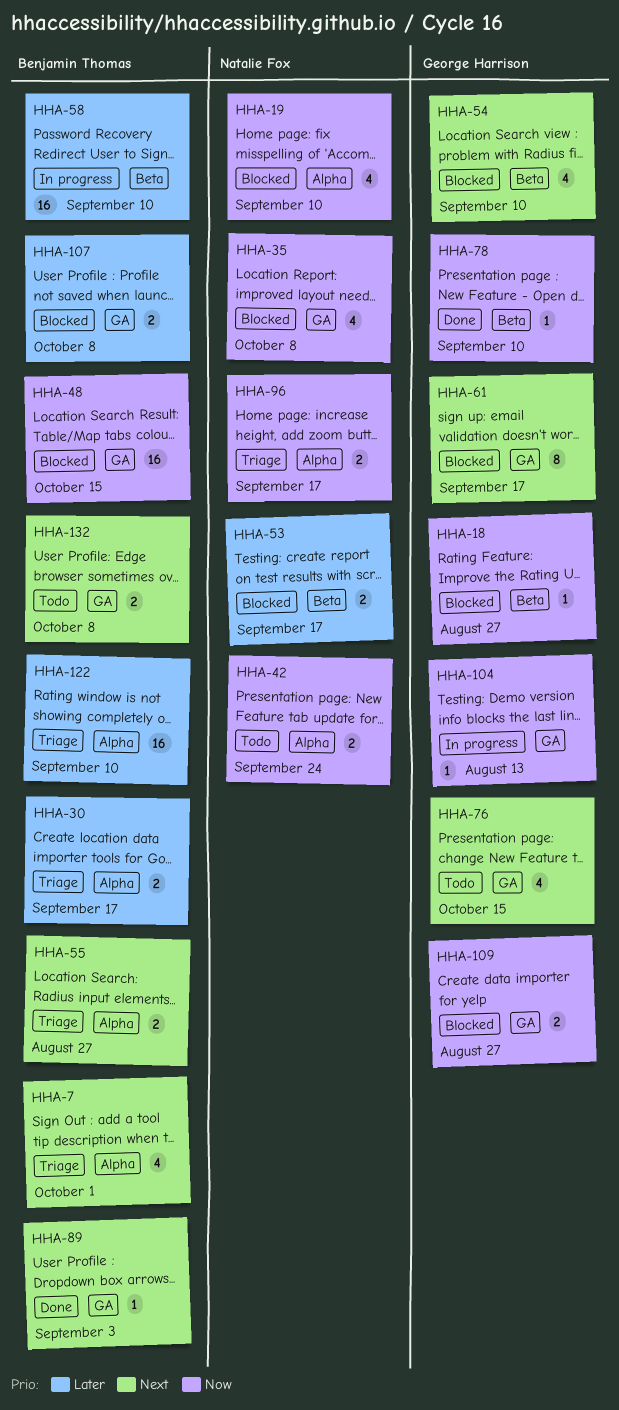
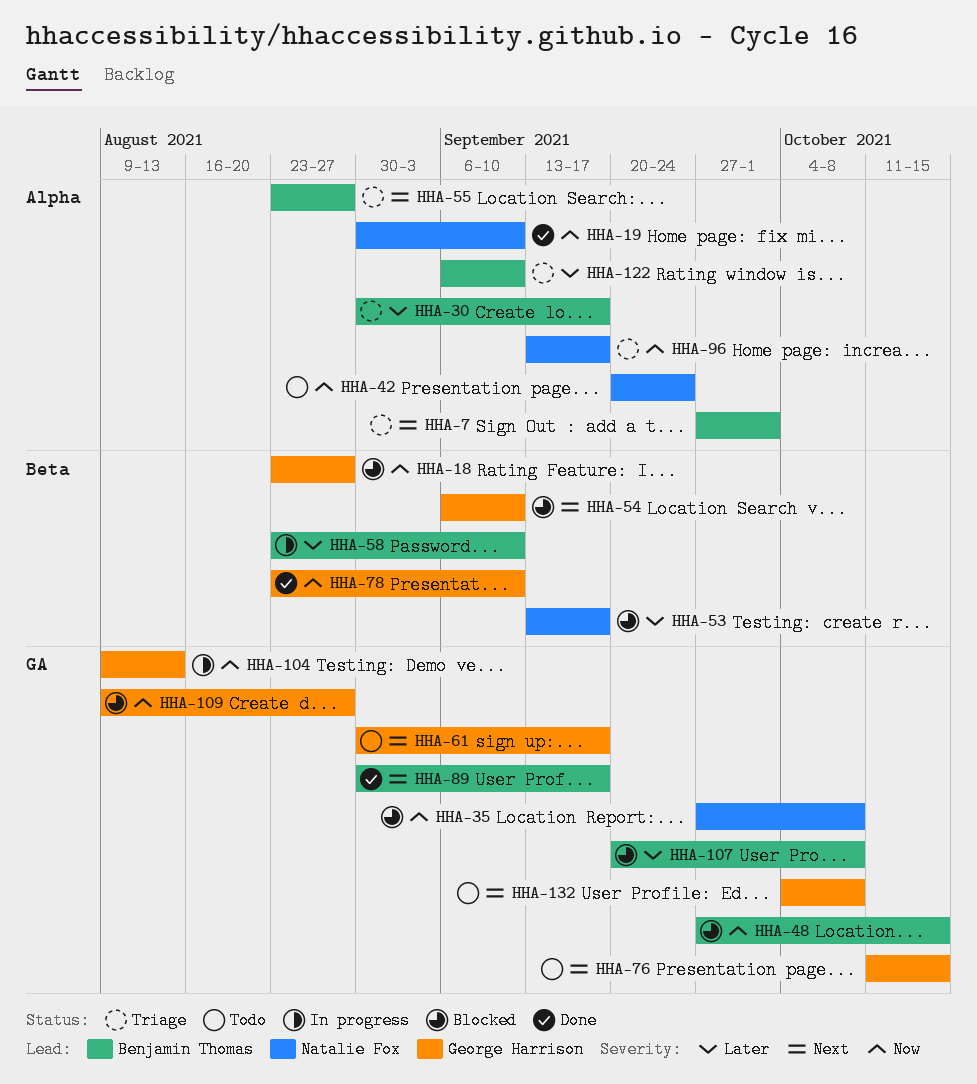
HHA-19, status: Blocked -> Done
HHA-61, status: Blocked -> Todo
HHA-89, due: Sep 3 -> Sep 17
HHA-132, owner: Benjamin Thomas -> George Harrison

